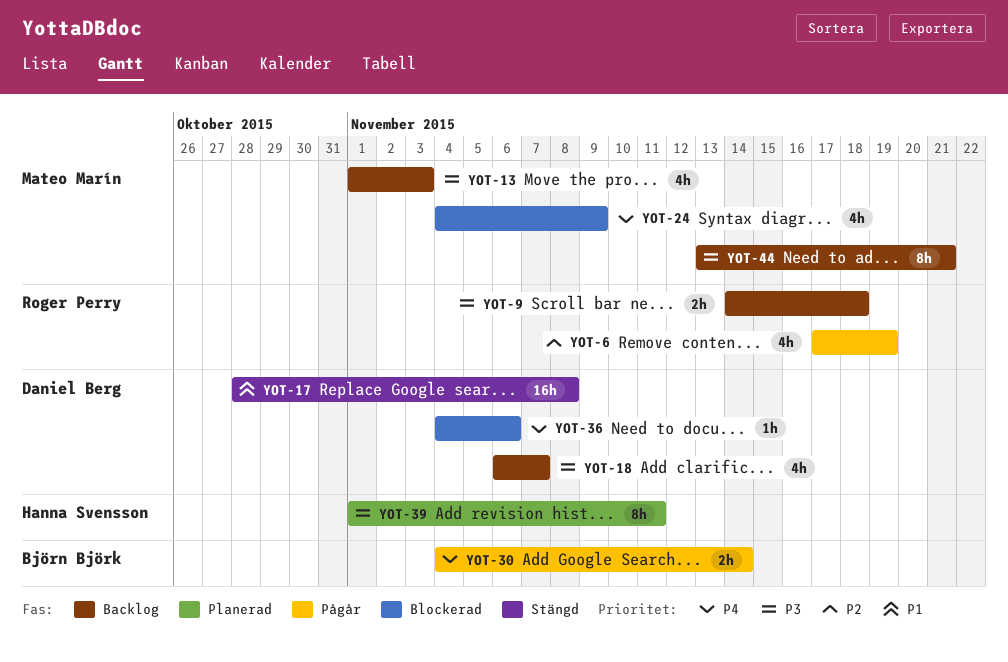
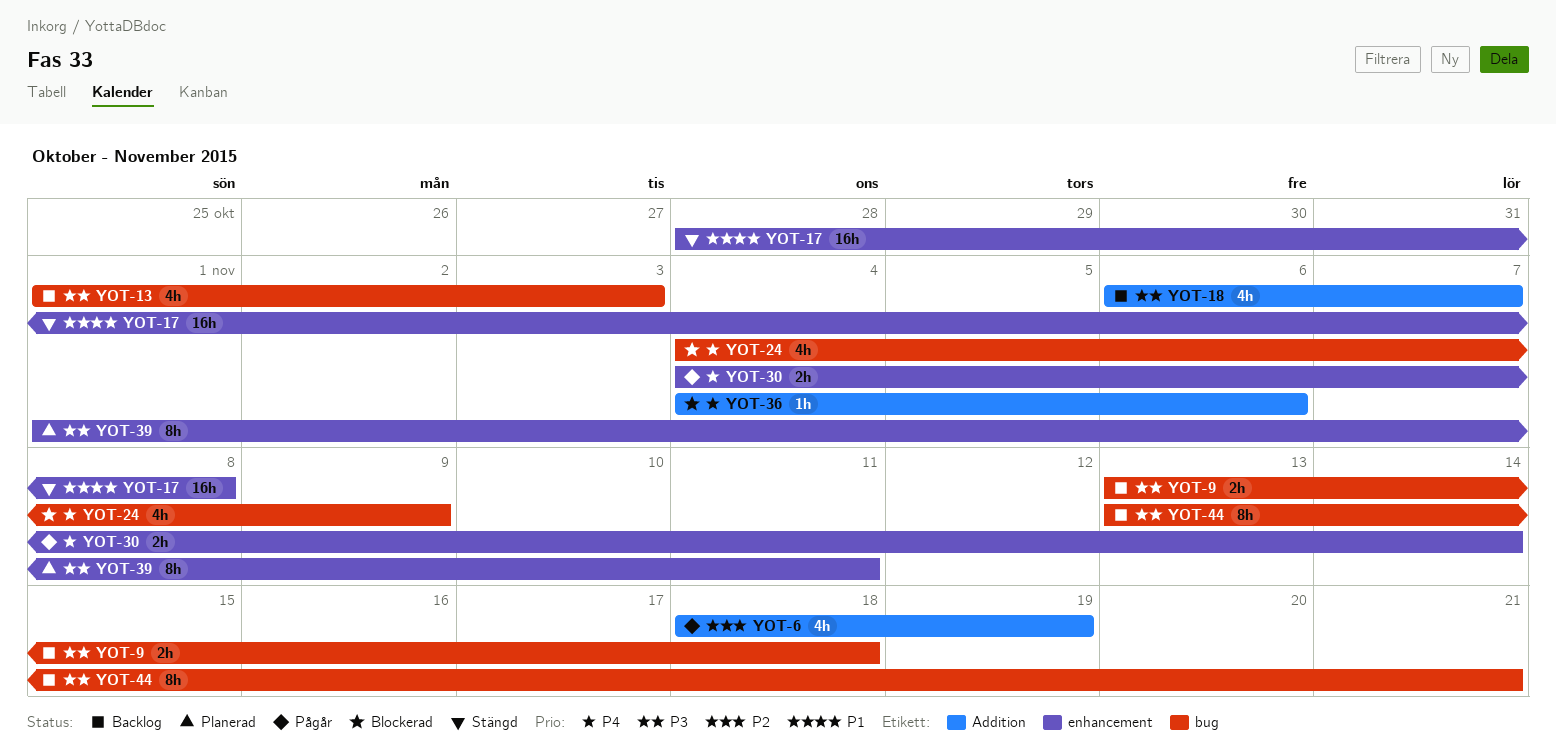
YOT-6, start: Nov 17 -> Nov 18
YOT-9, start: Nov 14 -> Nov 13

